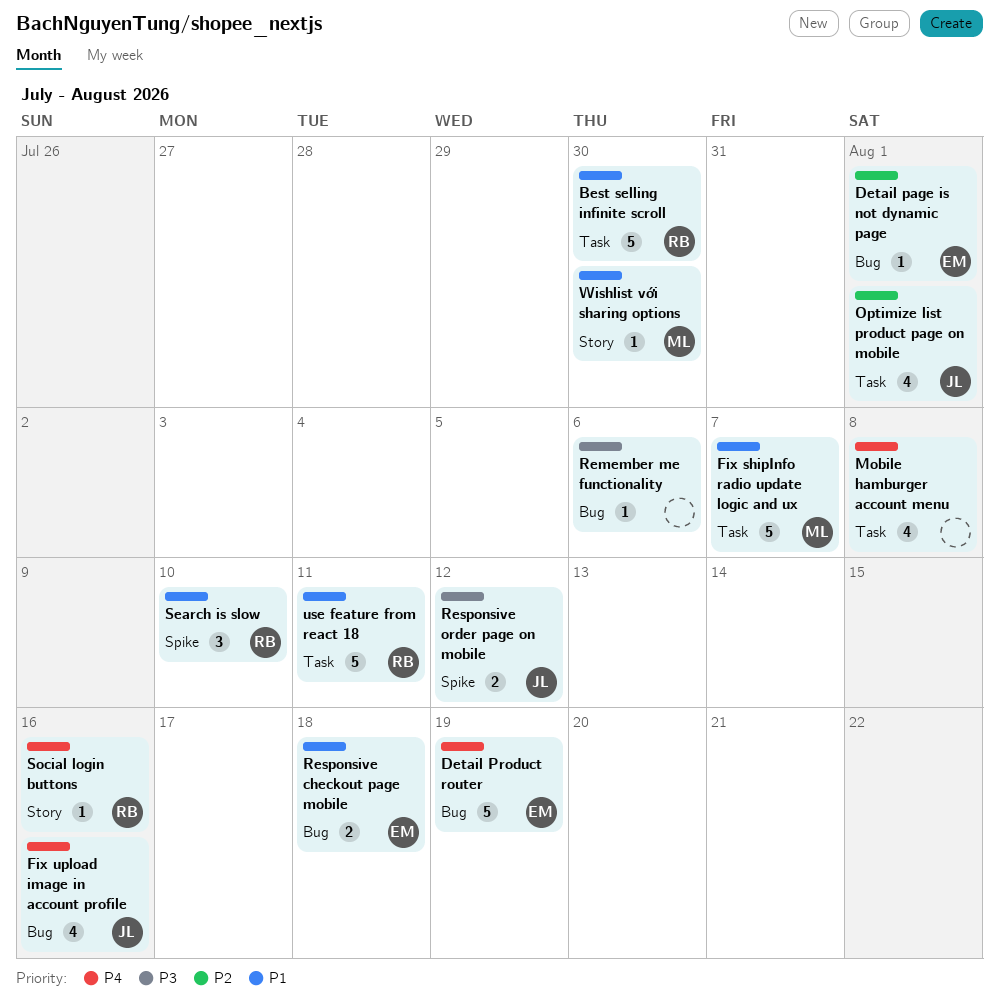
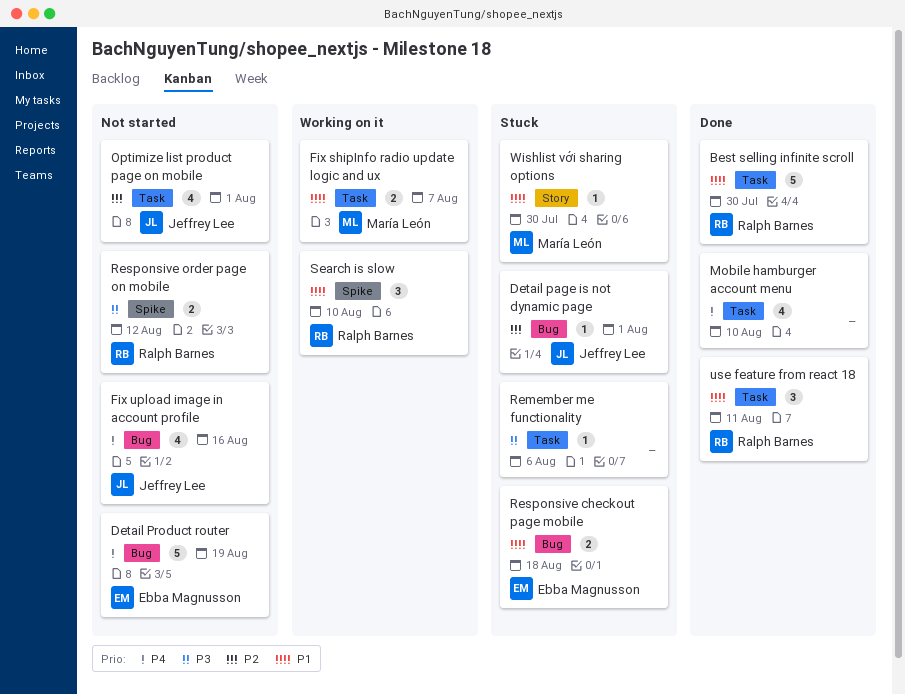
Detail page is not dynamic page, owner: Ebba Magnusson -> Jeffrey Lee
Fix shipInfo radio update logic and ux, estimate: 5 -> 2
Mobile hamburger account menu, due: Aug 8 -> Aug 10
Remember me functionality, label: Bug -> Task
Responsive order page on mobile, owner: Jeffrey Lee -> Ralph Barnes
Social login buttons: present -> none
use feature from react 18, estimate: 5 -> 3

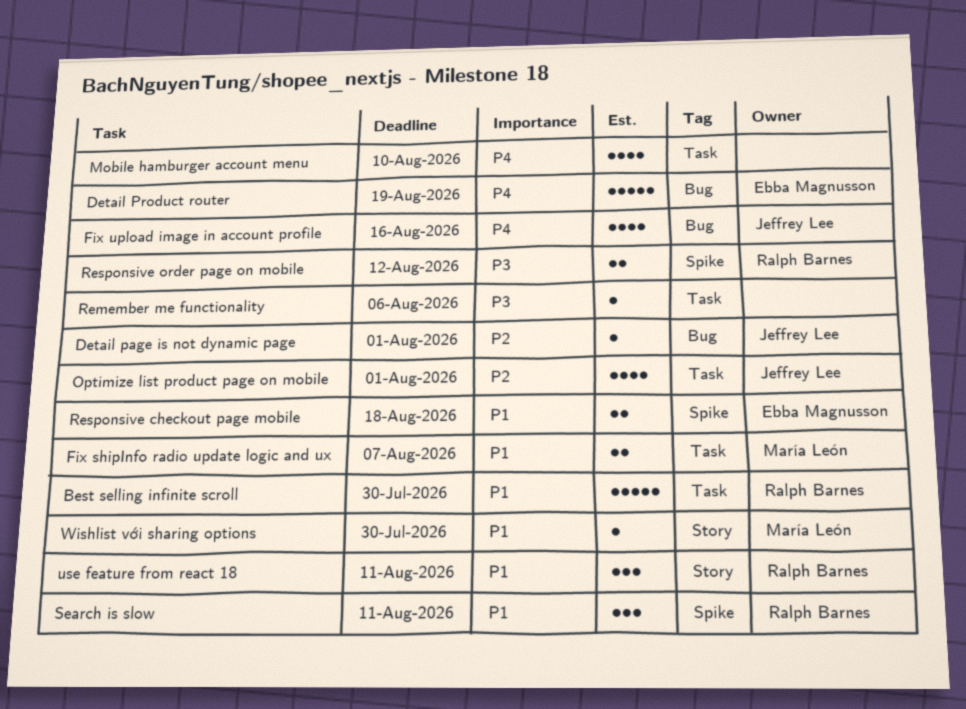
Responsive checkout page mobile, label: Bug -> Spike
Search is slow, due: Aug 10 -> Aug 11
use feature from react 18, label: Task -> Story

